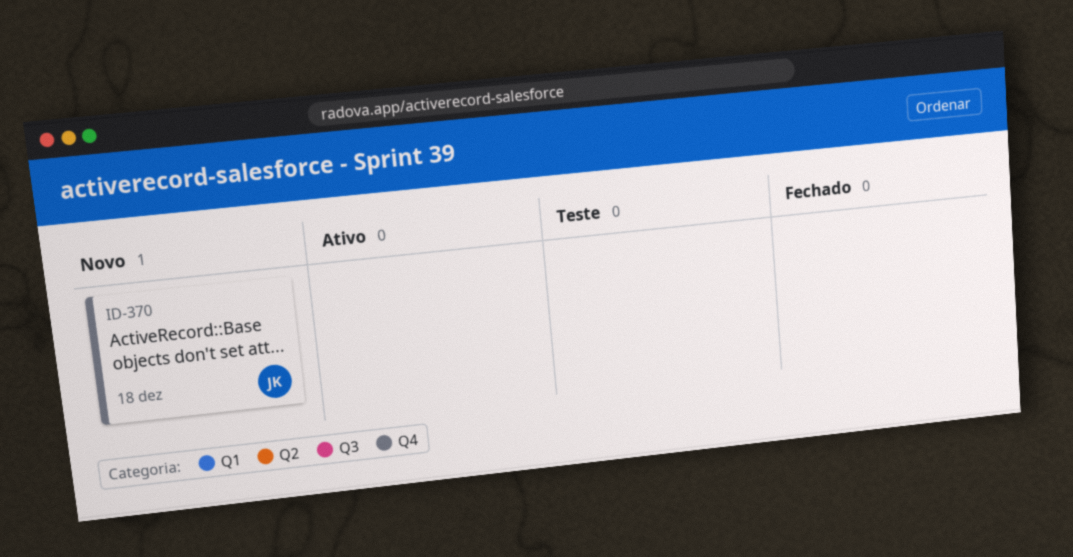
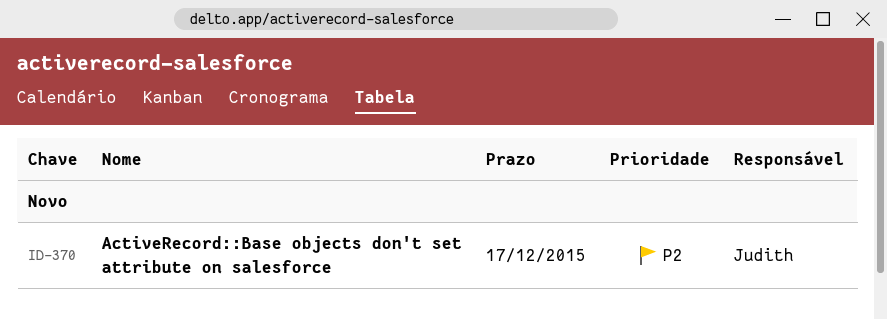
ID-370, due: Dec 18 -> Dec 17

